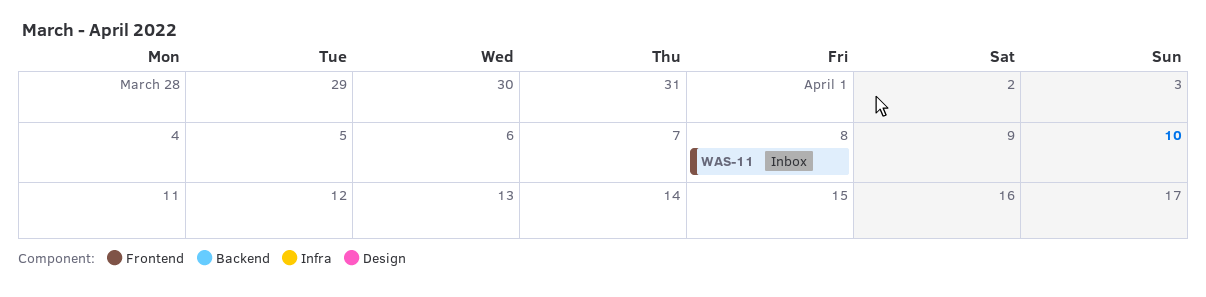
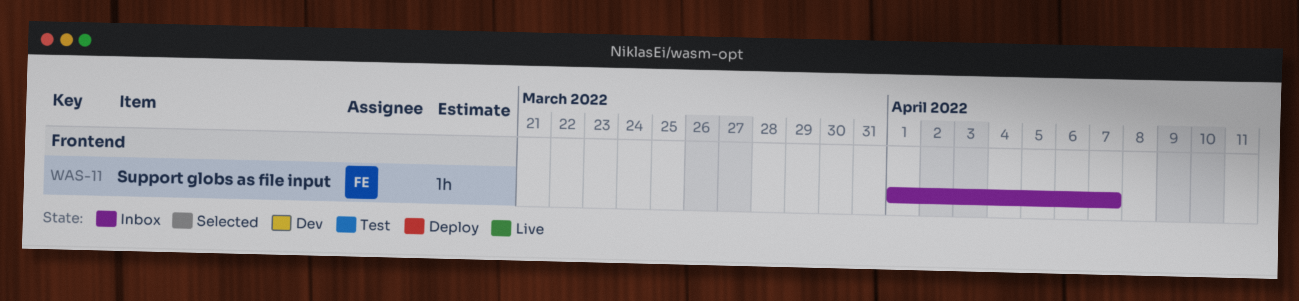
WAS-11, due: Apr 8 -> Apr 7

